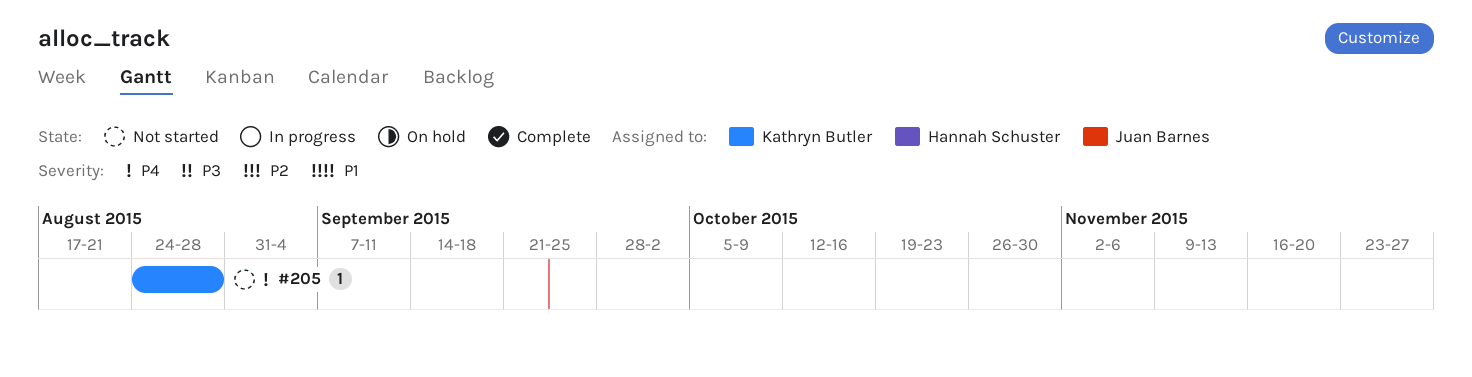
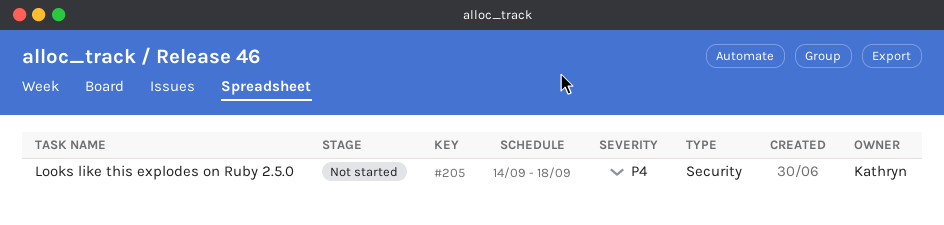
#205, start: Aug 24 -> Sep 14
#205, due: Aug 28 -> Sep 18

